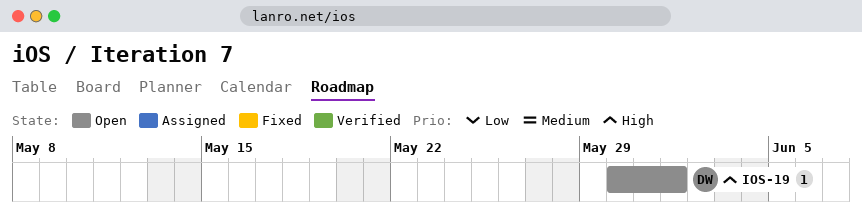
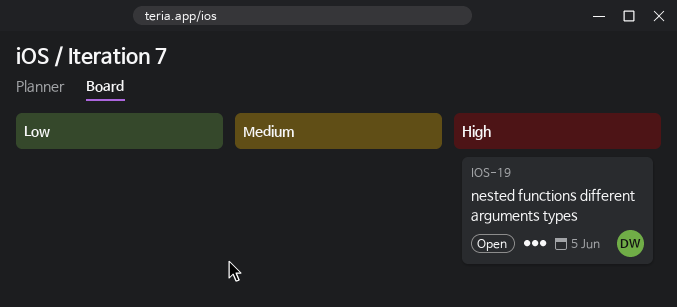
IOS-19, estimate: 1 -> 3
IOS-19, due: Jun 1 -> Jun 5

